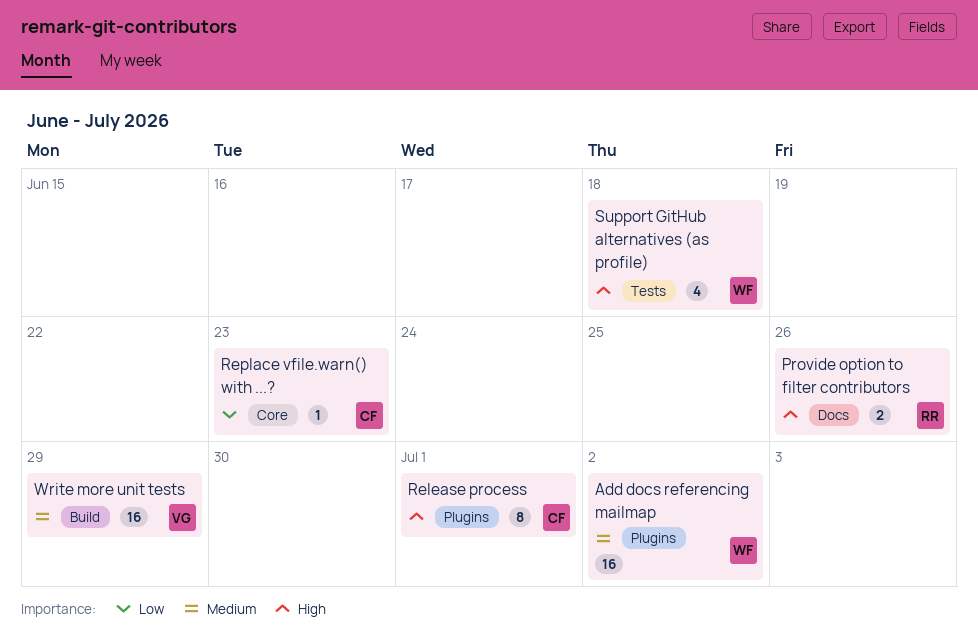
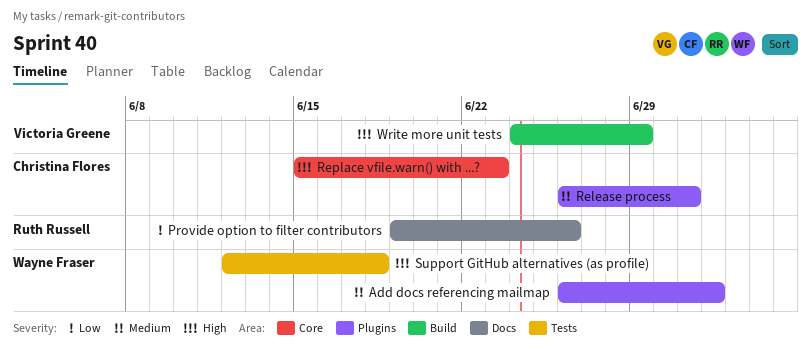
Provide option to filter contributors, priority: High -> Low
Release process, priority: High -> Medium
Replace vfile.warn() with ...?, priority: Low -> High
Write more unit tests, priority: Medium -> High

